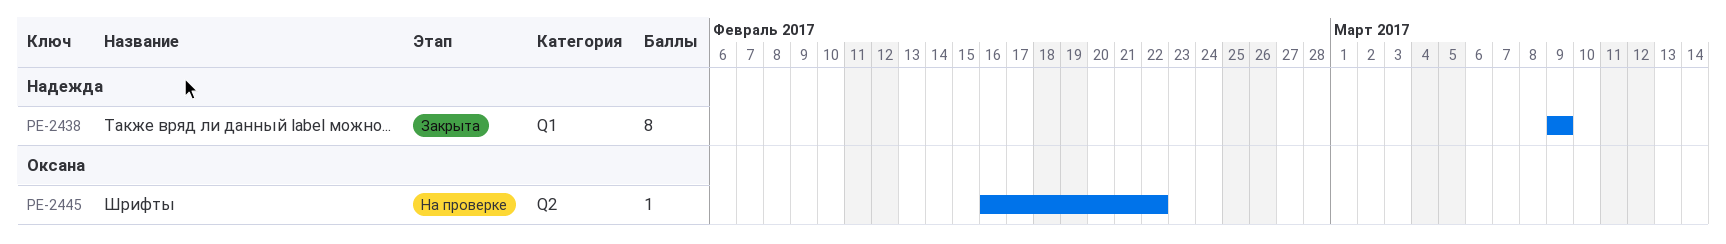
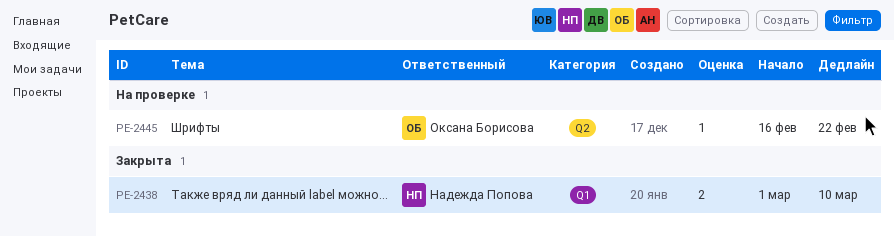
PE-2438, estimate: 8 -> 2
PE-2438, start: Mar 9 -> Mar 1
PE-2438, due: Mar 9 -> Mar 10

